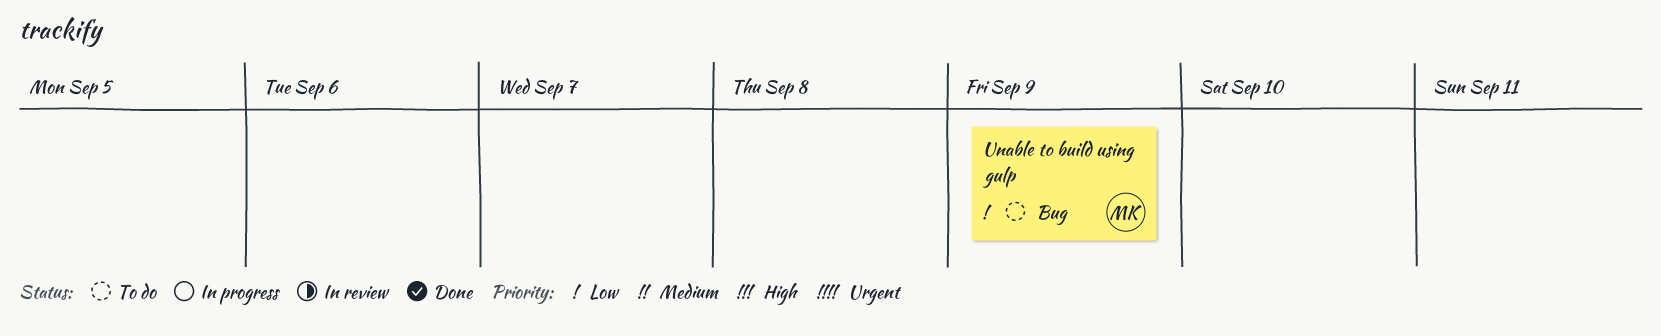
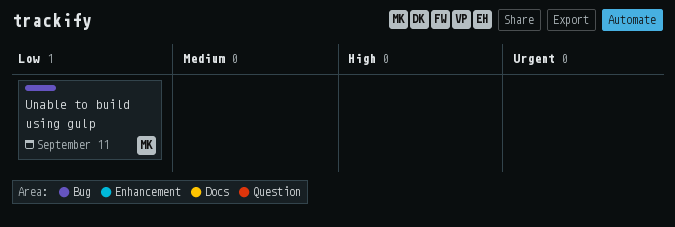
Unable to build using gulp, due: Sep 9 -> Sep 11

